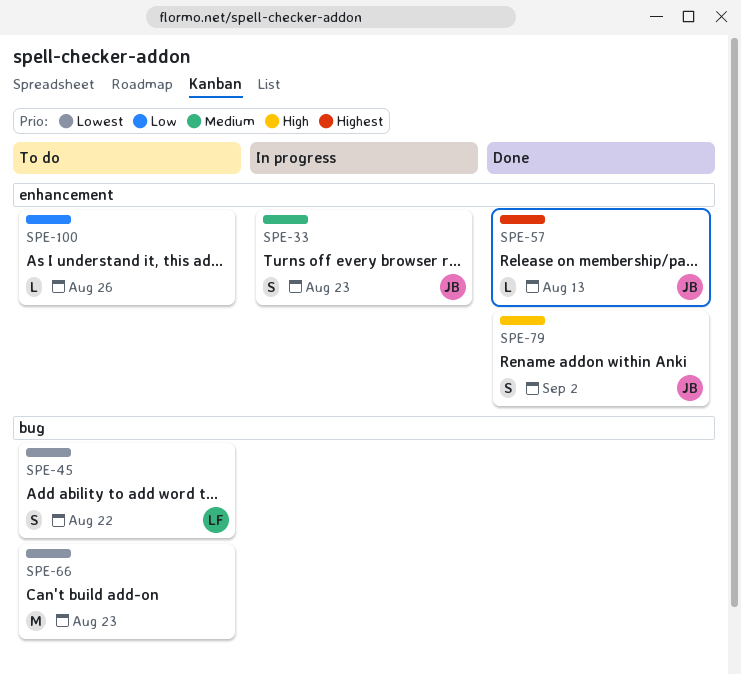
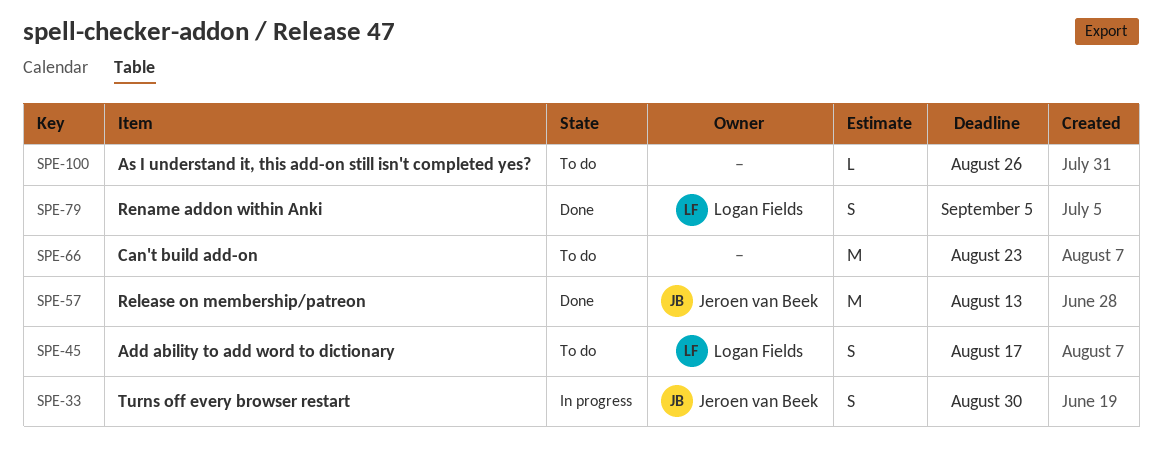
SPE-33, due: Aug 23 -> Aug 30
SPE-45, due: Aug 22 -> Aug 17
SPE-57, estimate: L -> M
SPE-79, owner: Jeroen van Beek -> Logan Fields
SPE-79, due: Sep 2 -> Sep 5

